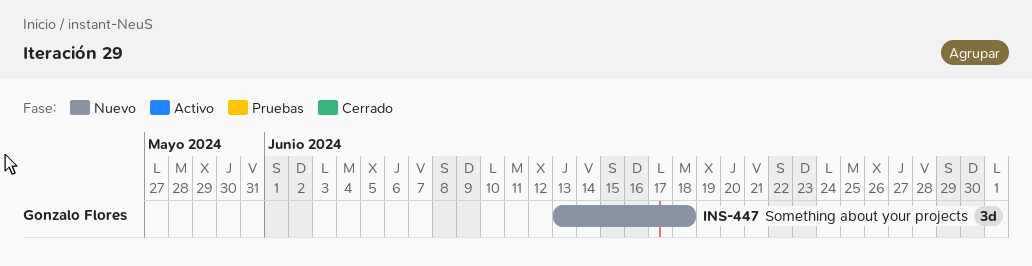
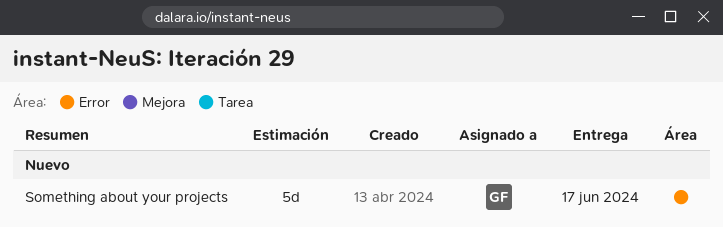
Something about your projects, estimate: 3d -> 5d
Something about your projects, due: Jun 18 -> Jun 17

